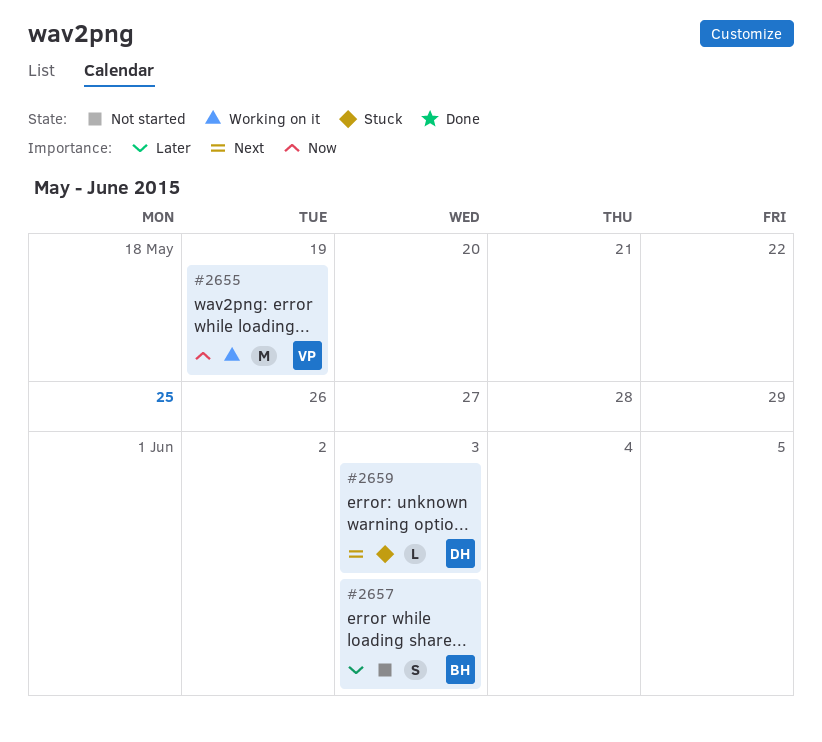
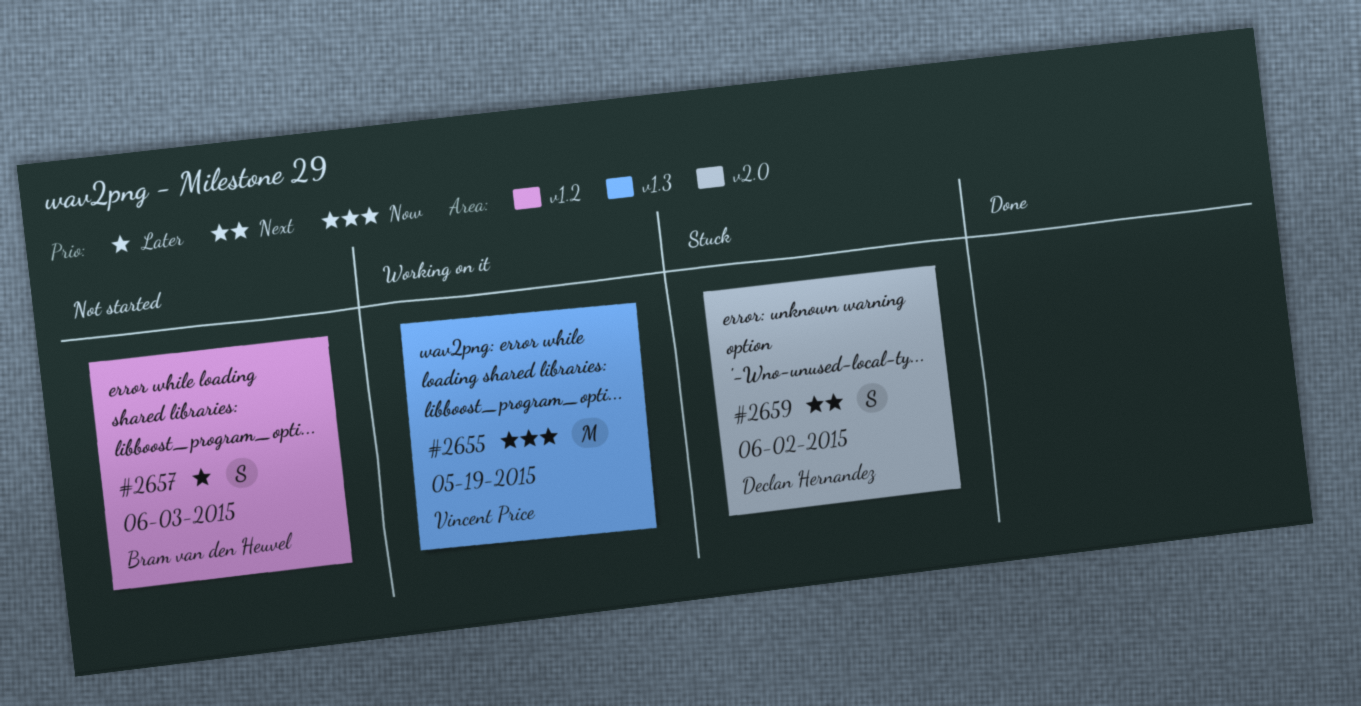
#2659, estimate: L -> S
#2659, due: Jun 3 -> Jun 2

